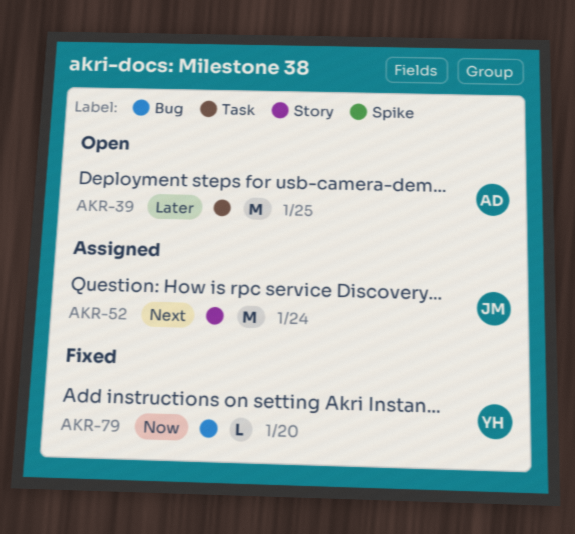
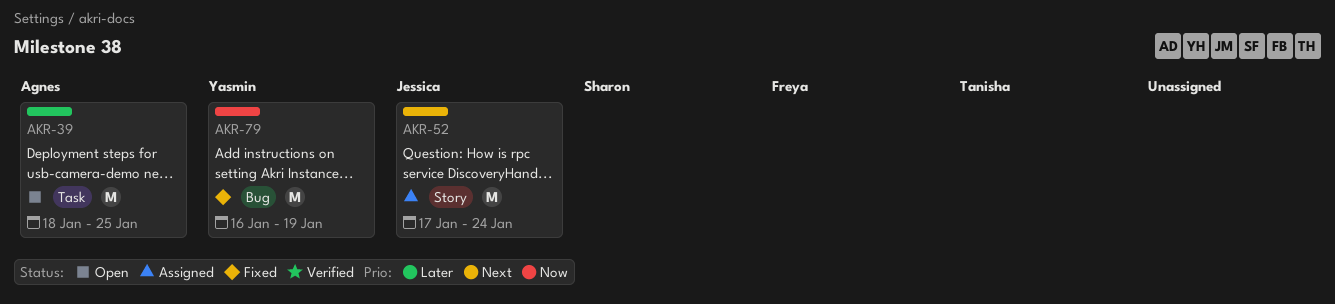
AKR-79, estimate: L -> M
AKR-79, due: Jan 20 -> Jan 19

